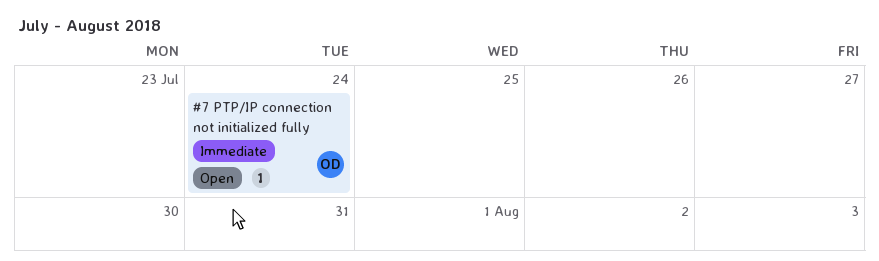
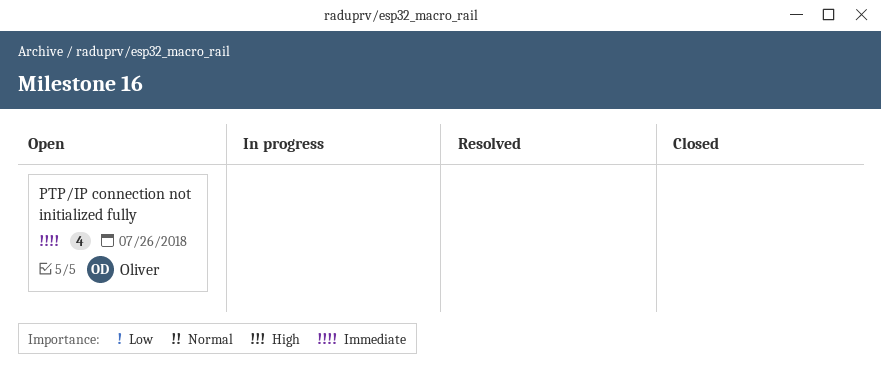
PTP/IP connection not initialized fully, estimate: 1 -> 4
PTP/IP connection not initialized fully, due: Jul 24 -> Jul 26

